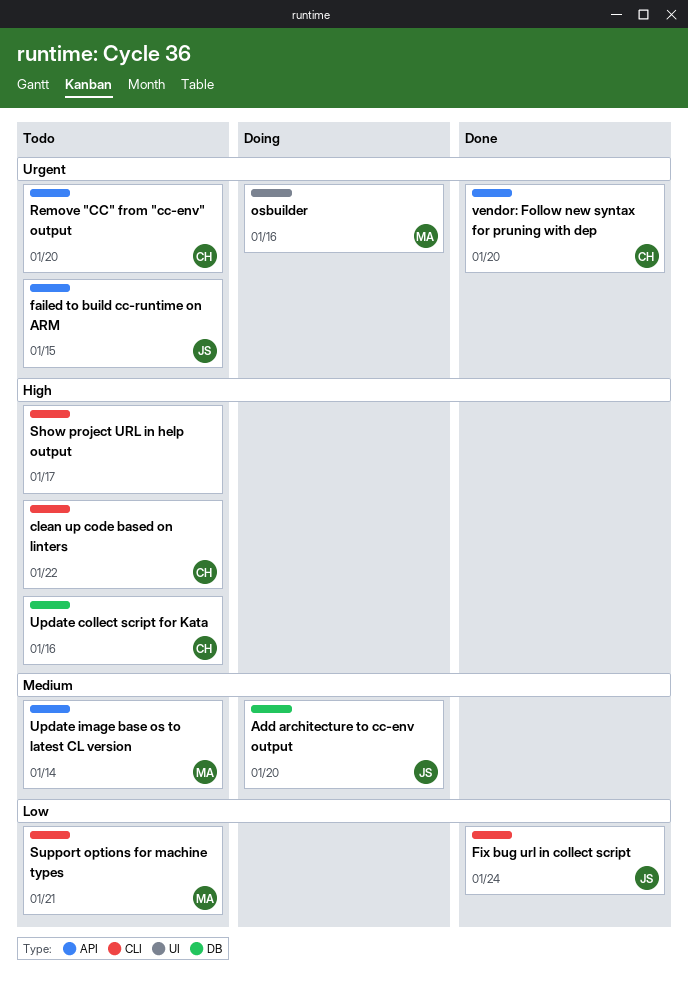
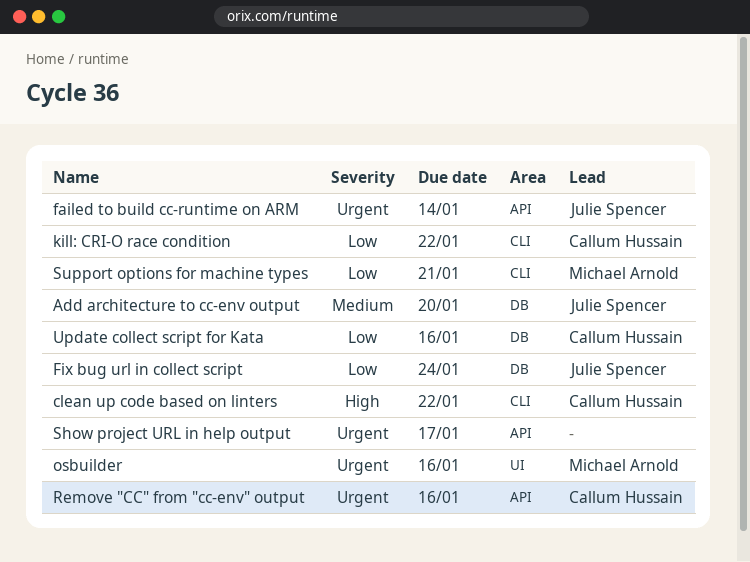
failed to build cc-runtime on ARM, due: Jan 15 -> Jan 14
Fix bug url in collect script, label: CLI -> DB
kill: CRI-O race condition: none -> present
Remove "CC" from "cc-env" output, due: Jan 20 -> Jan 16
Show project URL in help output, priority: High -> Urgent
Show project URL in help output, label: CLI -> API
Update collect script for Kata, priority: High -> Low
Update image base os to latest CL version: present -> none
vendor: Follow new syntax for pruning with dep: present -> none

